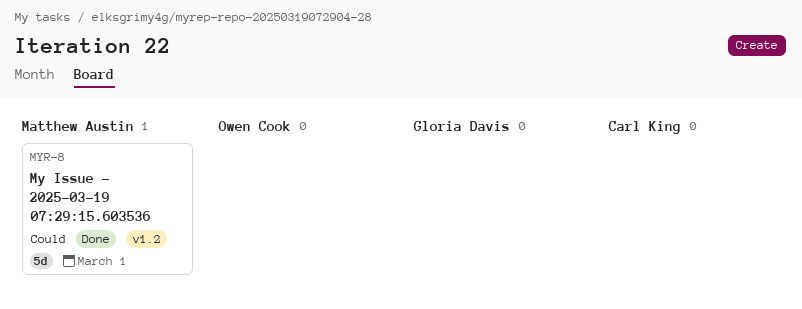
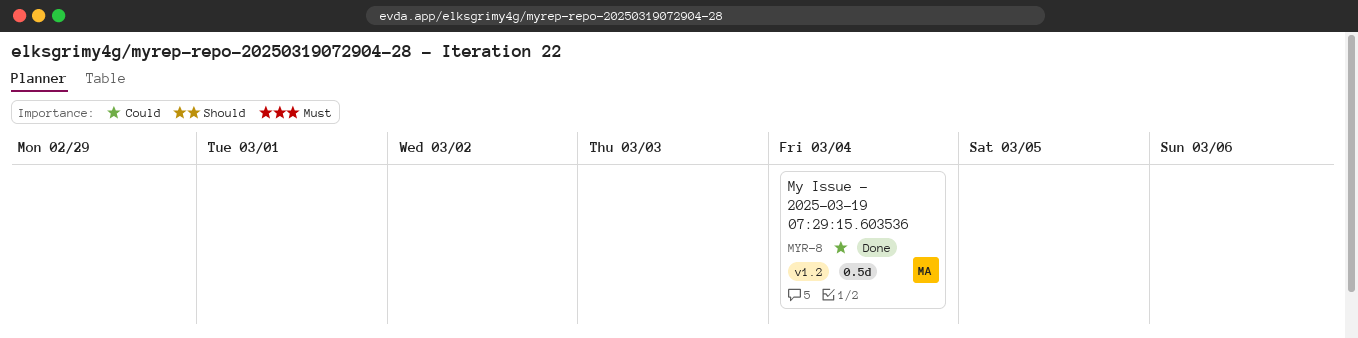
MYR-8, estimate: 5d -> 0.5d
MYR-8, due: Mar 1 -> Mar 4

